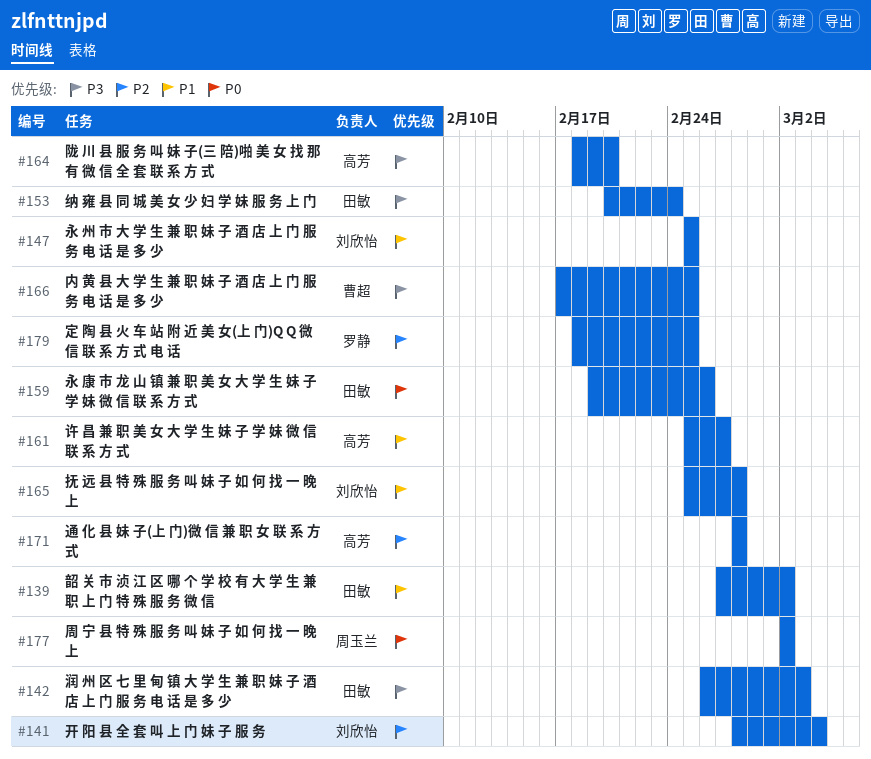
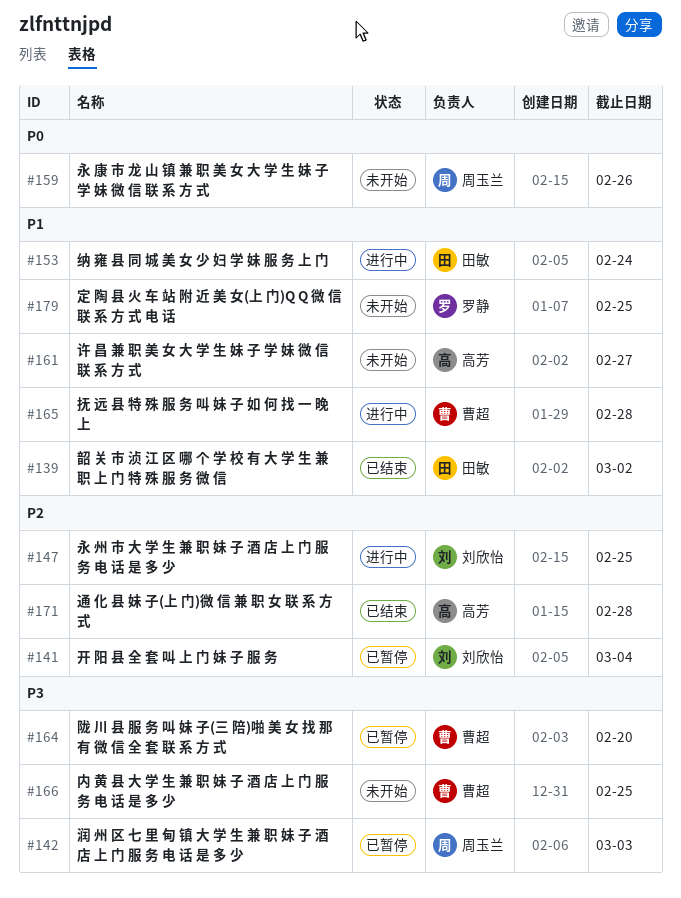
#142, owner: 田敏 -> 周玉兰
#147, priority: P1 -> P2
#153, priority: P3 -> P1
#159, owner: 田敏 -> 周玉兰
#164, owner: 高芳 -> 曹超
#165, owner: 刘欣怡 -> 曹超
#177: present -> none
#179, priority: P2 -> P1

